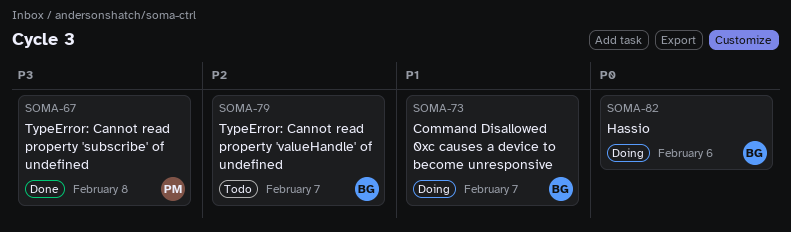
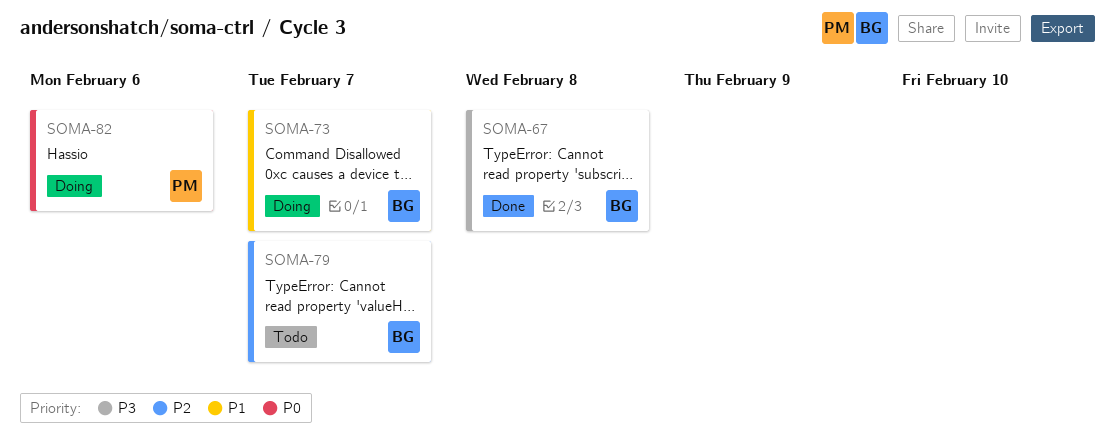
SOMA-67, owner: PM -> BG
SOMA-82, owner: BG -> PM

